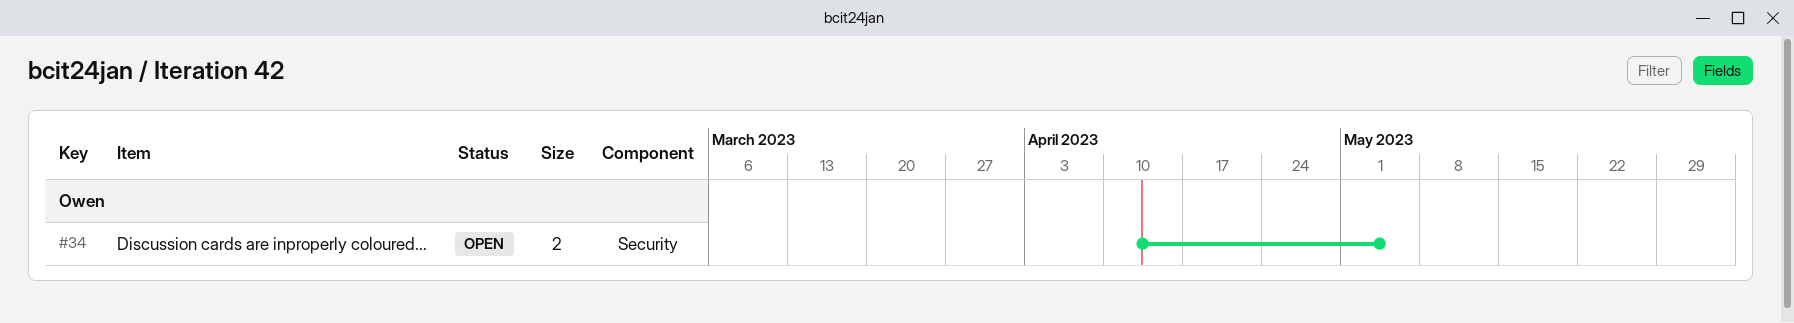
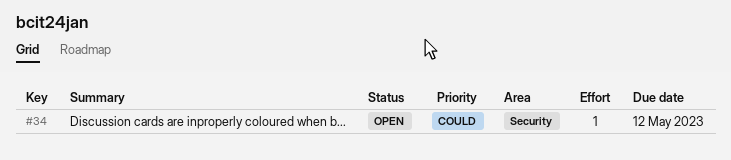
#34, estimate: 2 -> 1
#34, due: May 5 -> May 12

